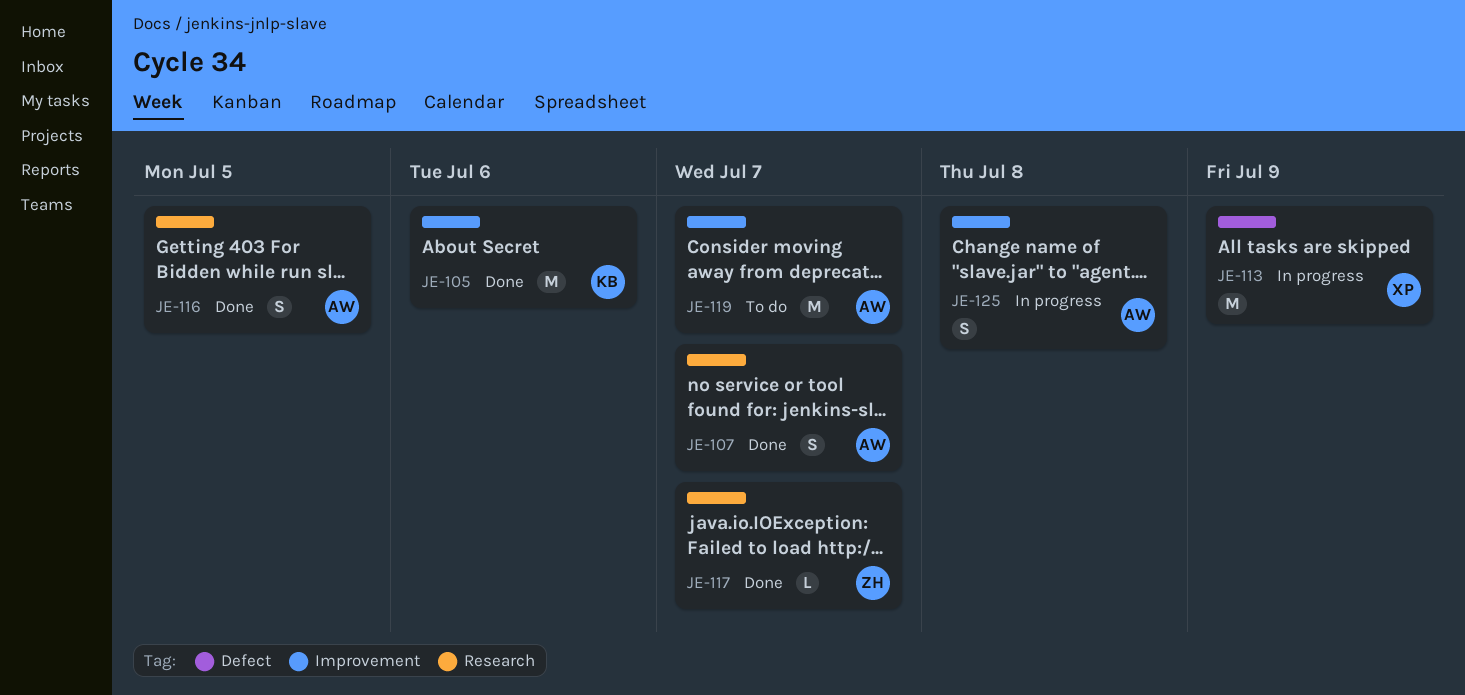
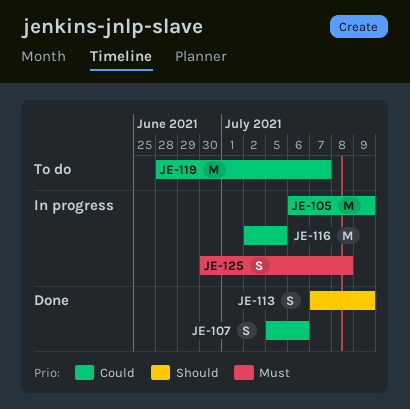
JE-105, status: Done -> In progress
JE-105, due: Jul 6 -> Jul 9
JE-107, due: Jul 7 -> Jul 6
JE-113, status: In progress -> Done
JE-113, estimate: M -> S
JE-116, status: Done -> In progress
JE-116, estimate: S -> M
JE-117: present -> none

